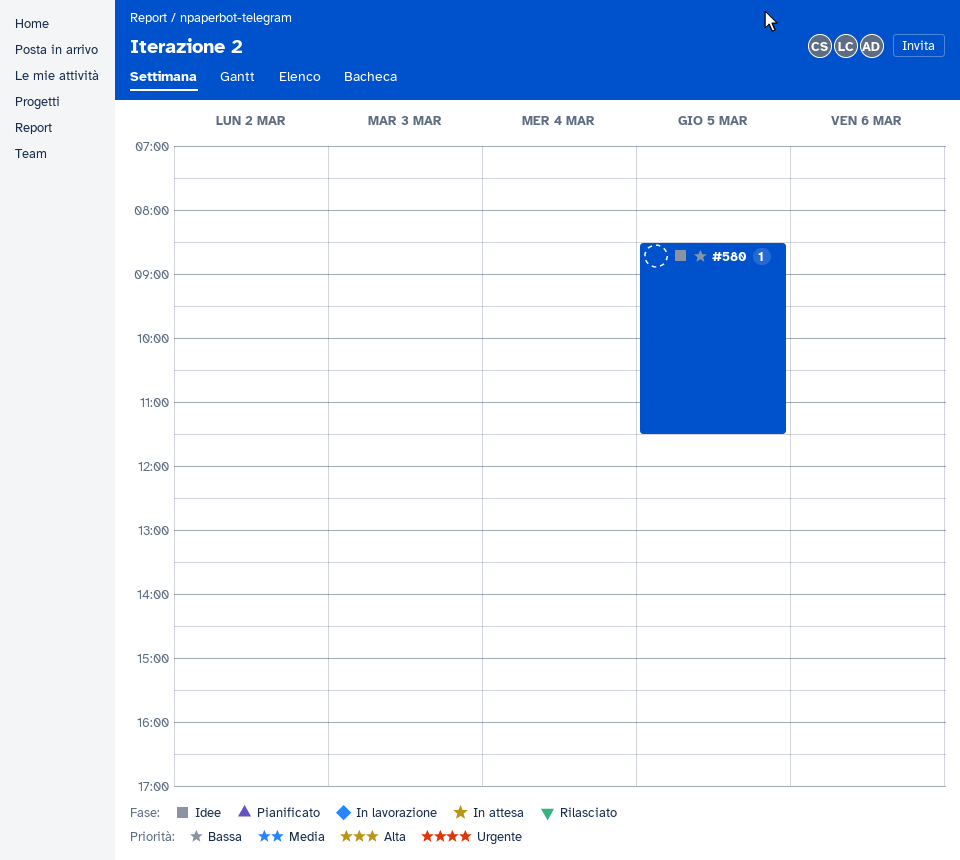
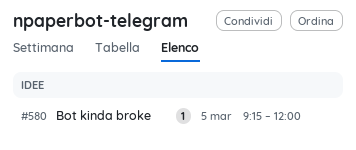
#580, begins: 08:30 -> 09:15
#580, ends: 11:30 -> 12:00

